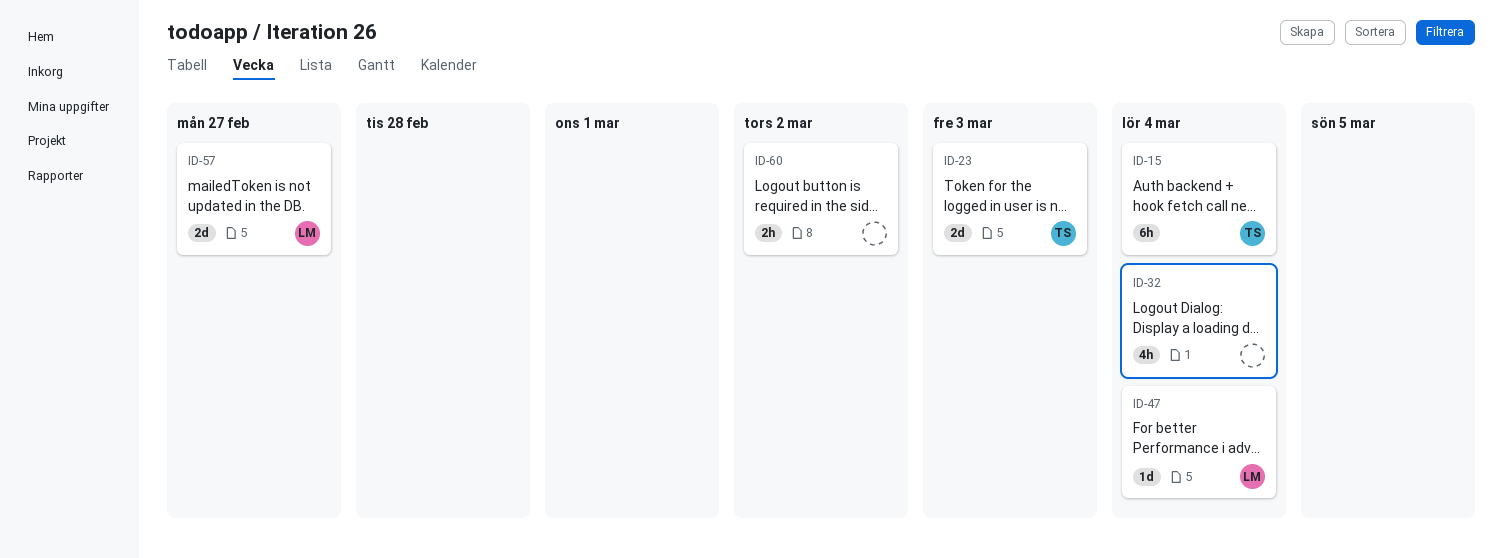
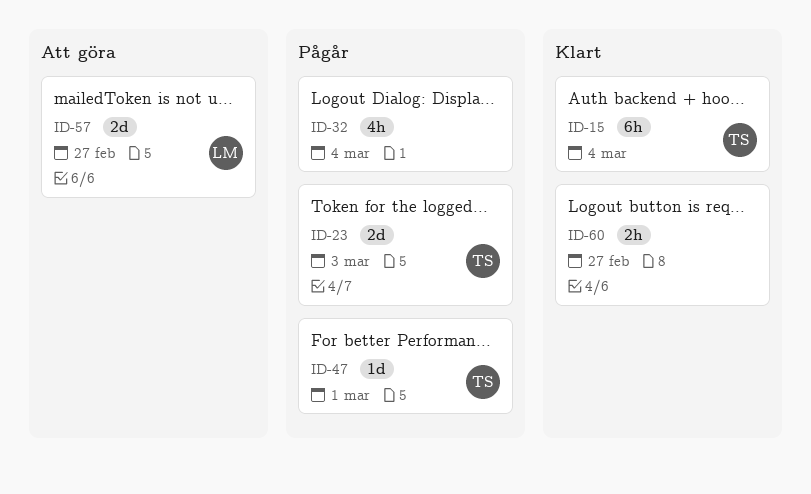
ID-47, owner: LM -> TS
ID-47, due: Mar 4 -> Mar 1
ID-60, due: Mar 2 -> Feb 27

